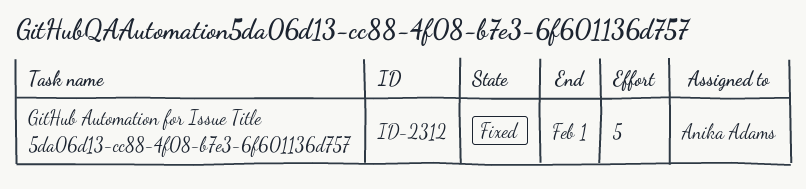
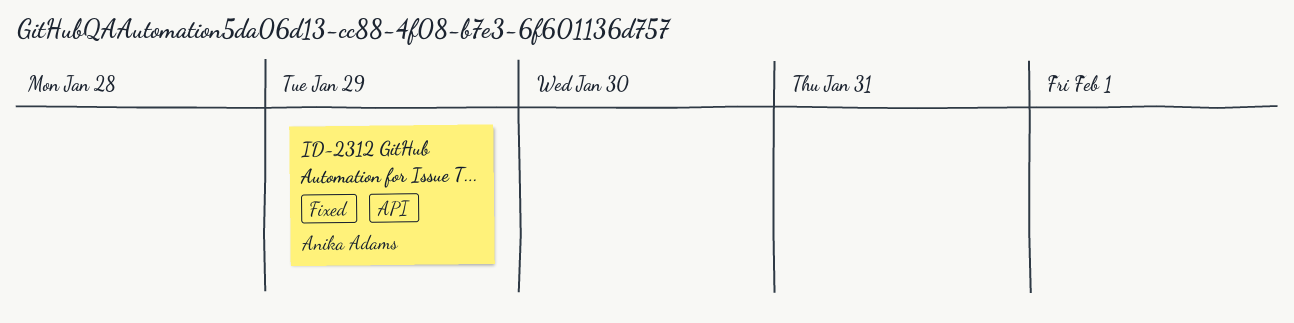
ID-2312, due: Feb 1 -> Jan 29

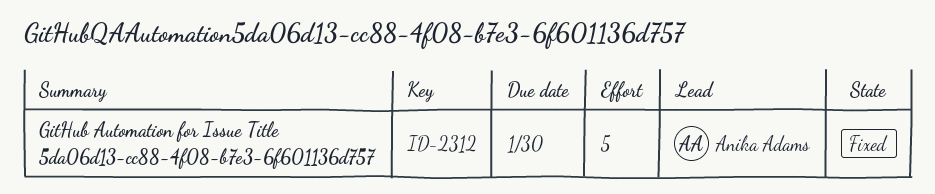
ID-2312, due: Jan 29 -> Jan 30

